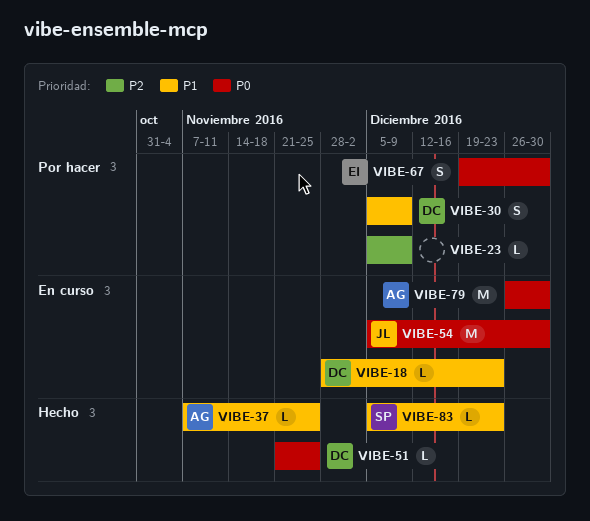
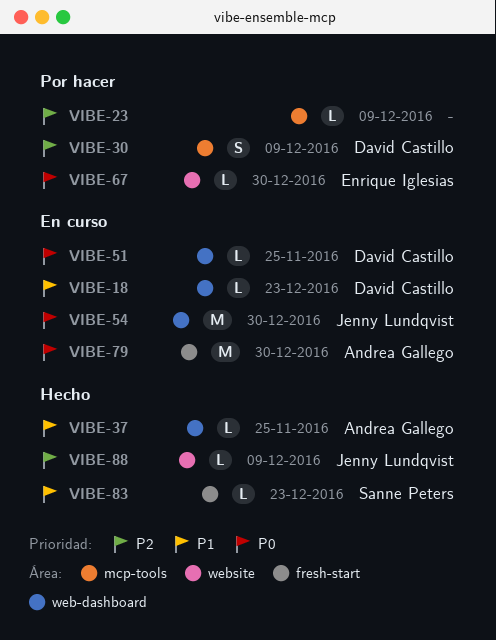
VIBE-30, priority: P1 -> P2
VIBE-51, status: Hecho -> En curso
VIBE-67, estimate: S -> L
VIBE-88: none -> present

